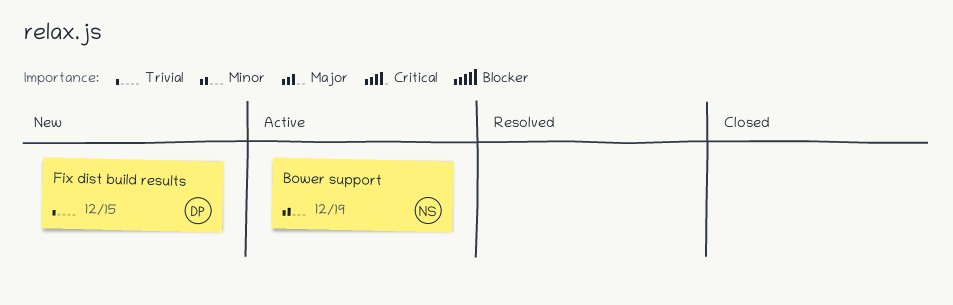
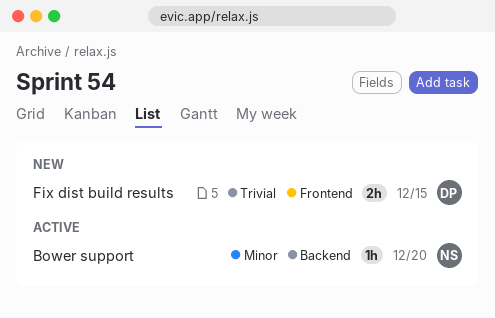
Bower support, due: Dec 19 -> Dec 20

